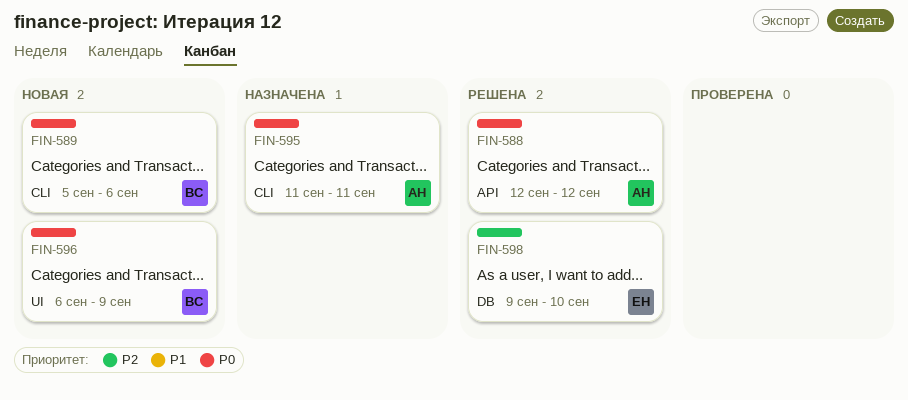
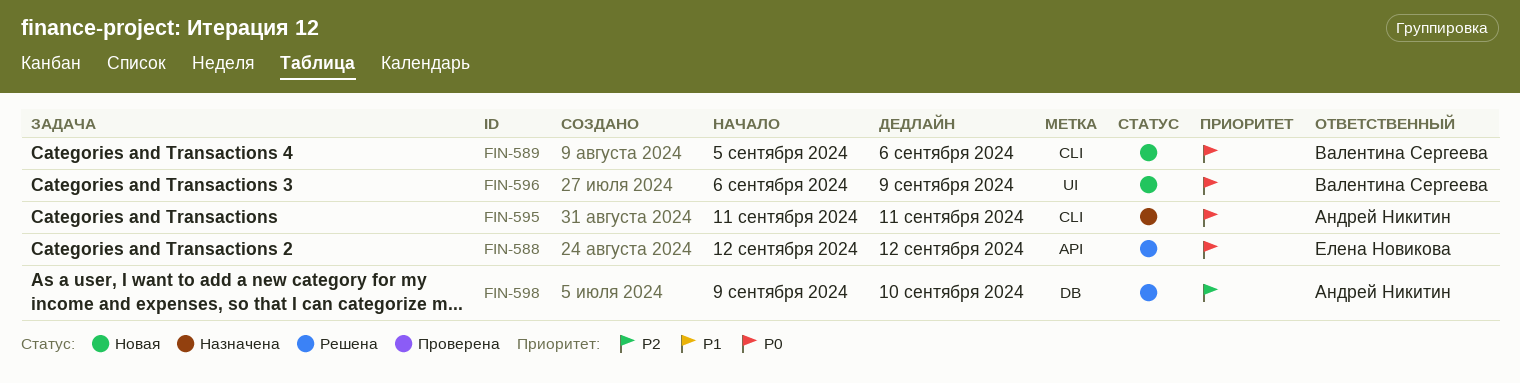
FIN-588, owner: Андрей Никитин -> Елена Новикова
FIN-598, owner: Елена Новикова -> Андрей Никитин

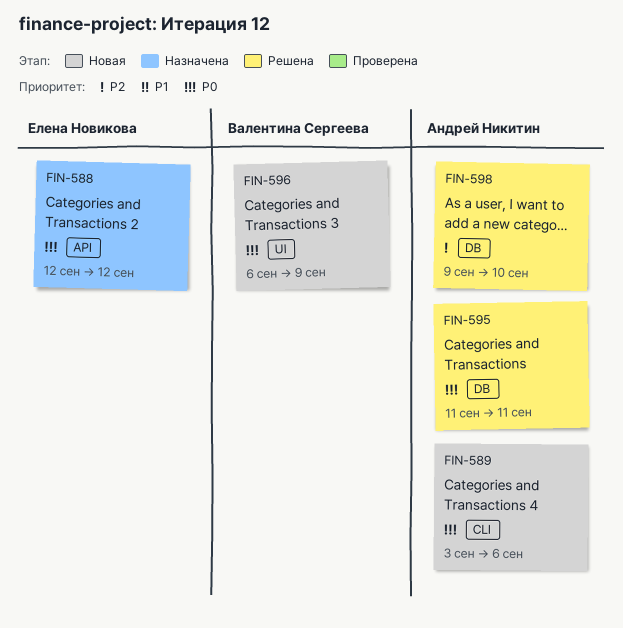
FIN-588, status: Решена -> Назначена
FIN-589, owner: Валентина Сергеева -> Андрей Никитин
FIN-589, start: Sep 5 -> Sep 3
FIN-595, status: Назначена -> Решена
FIN-595, label: CLI -> DB

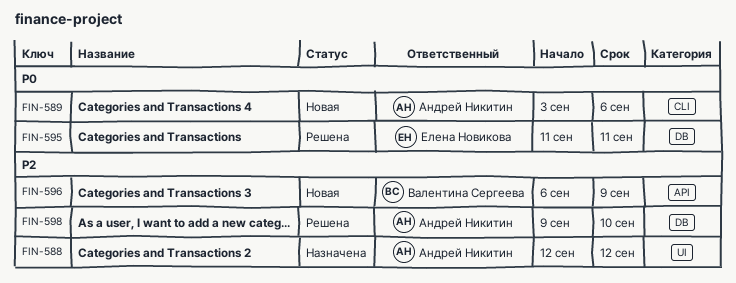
FIN-588, owner: Елена Новикова -> Андрей Никитин
FIN-588, priority: P0 -> P2
FIN-588, label: API -> UI
FIN-595, owner: Андрей Никитин -> Елена Новикова
FIN-596, priority: P0 -> P2
FIN-596, label: UI -> API

